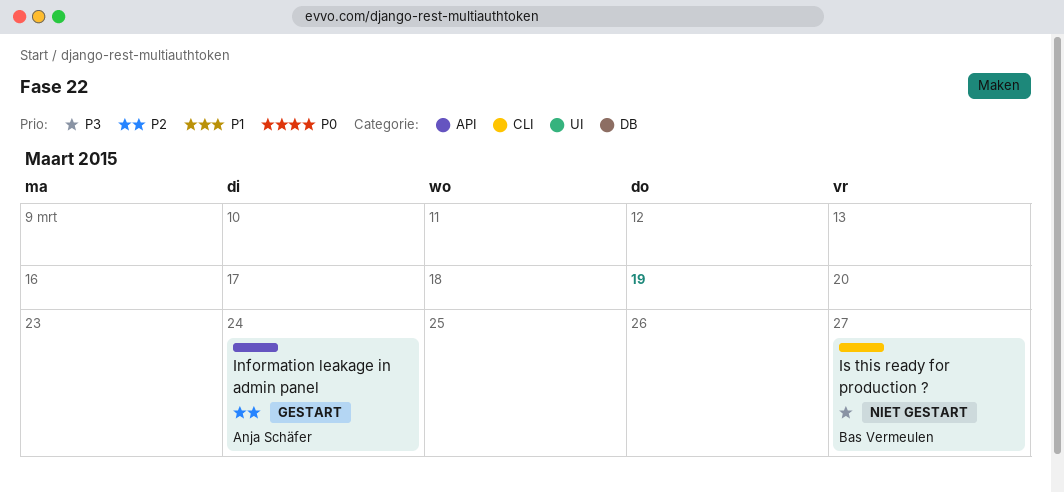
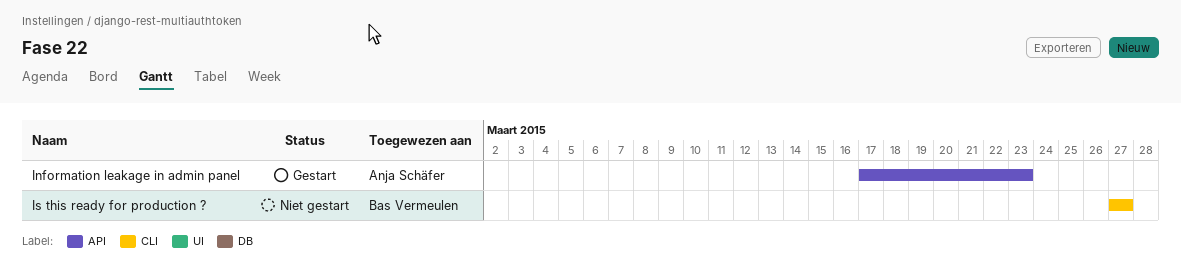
Information leakage in admin panel, due: Mar 24 -> Mar 23

